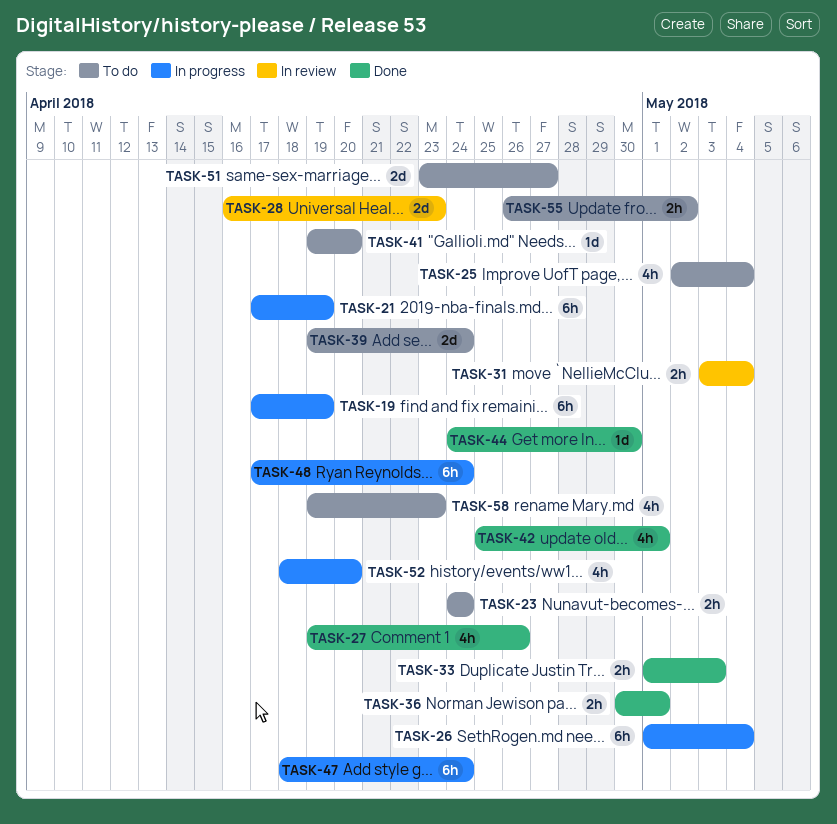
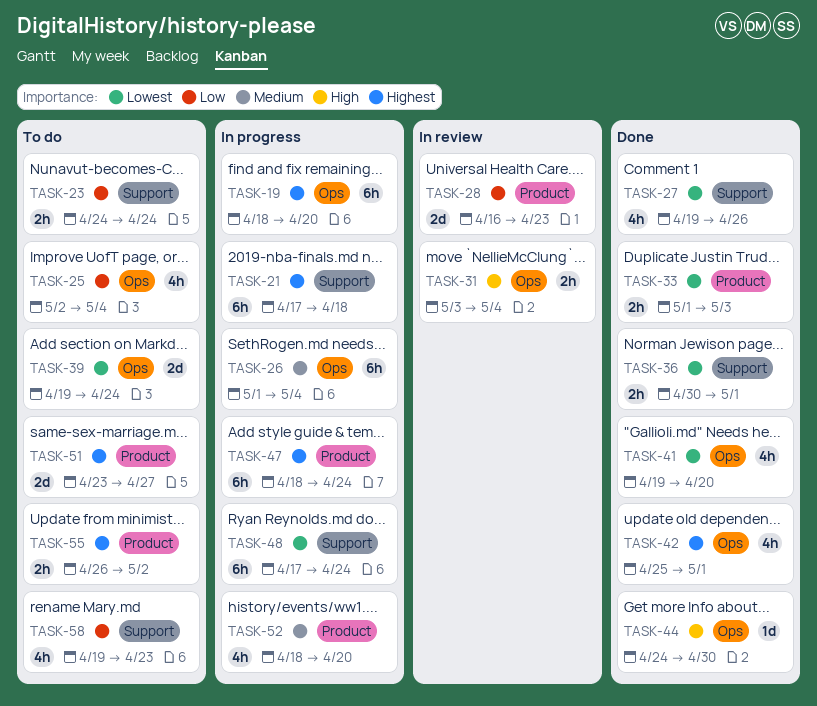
TASK-19, start: Apr 17 -> Apr 18
TASK-19, due: Apr 19 -> Apr 20
TASK-21, due: Apr 19 -> Apr 18
TASK-41, status: To do -> Done
TASK-41, estimate: 1d -> 4h

